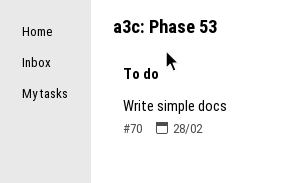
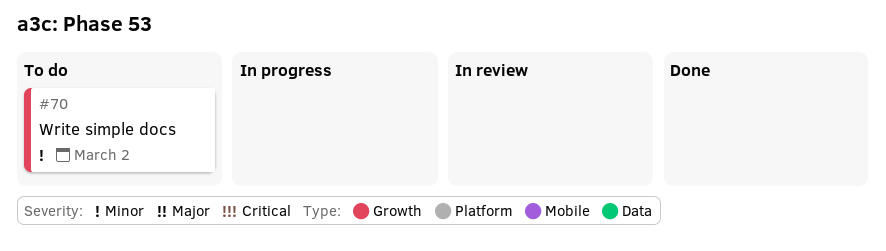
#70, due: Feb 28 -> Mar 2

